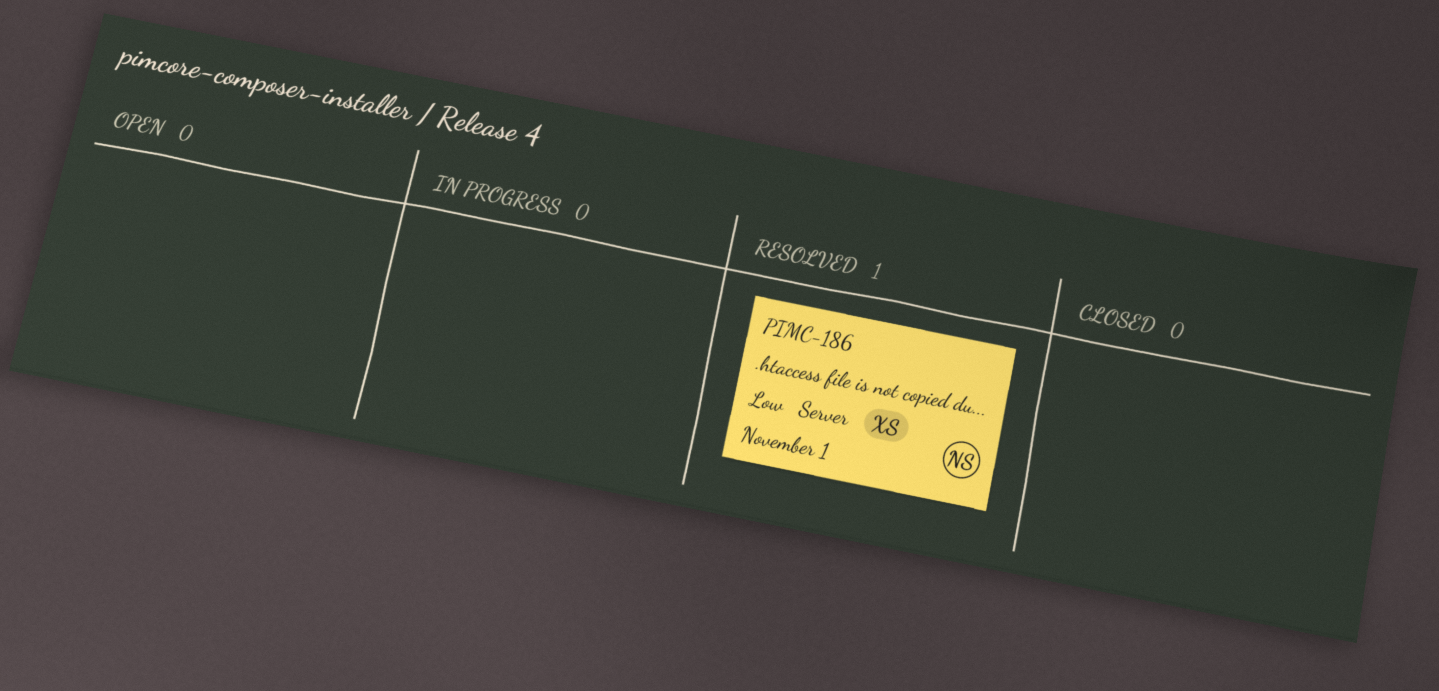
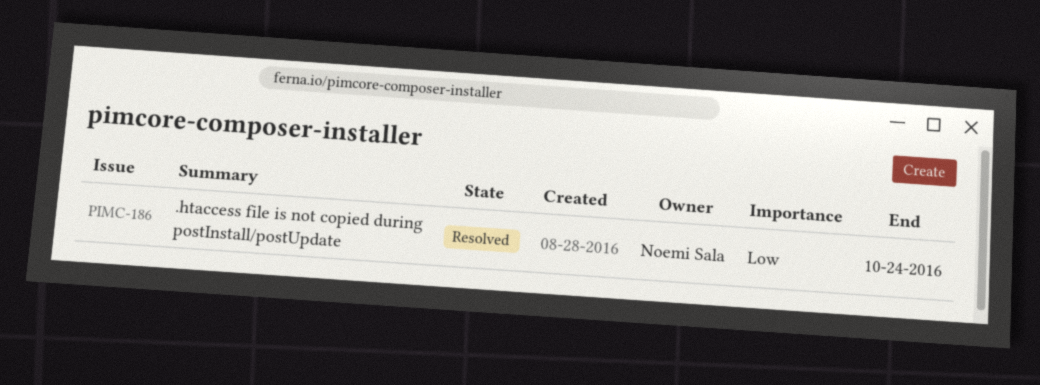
PIMC-186, due: Nov 1 -> Oct 24

